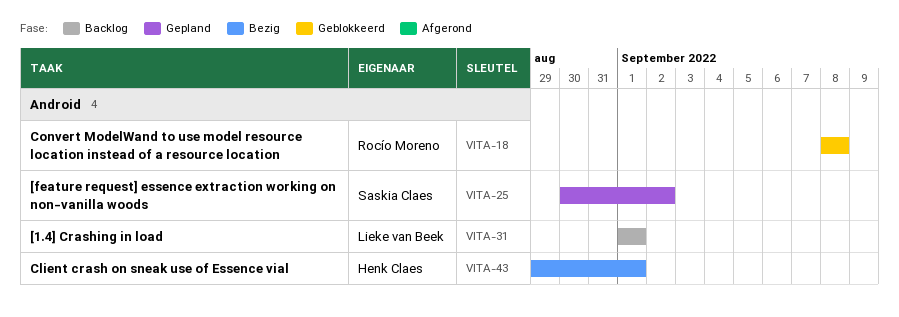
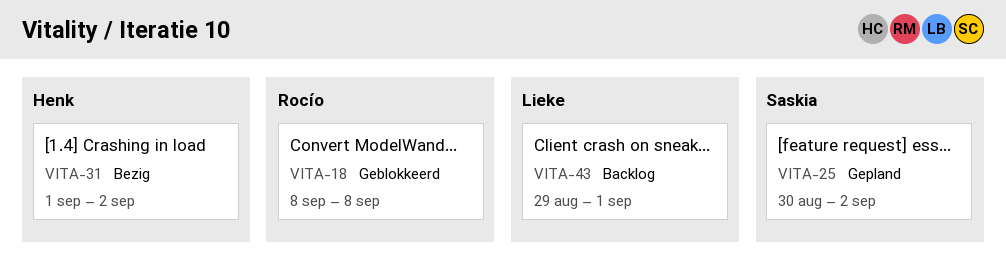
VITA-31, status: Backlog -> Bezig
VITA-31, owner: Lieke van Beek -> Henk Claes
VITA-31, due: Sep 1 -> Sep 2
VITA-43, status: Bezig -> Backlog
VITA-43, owner: Henk Claes -> Lieke van Beek

